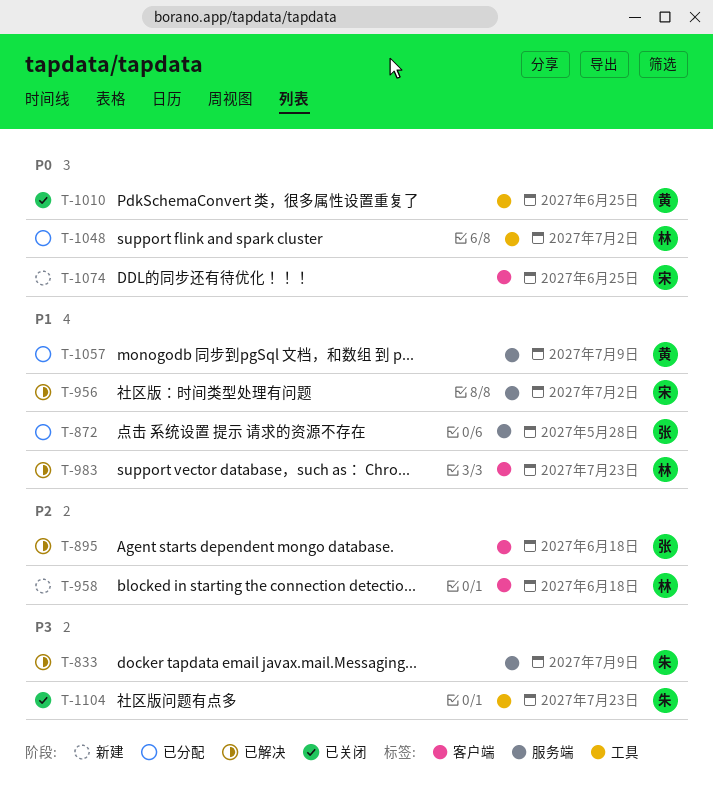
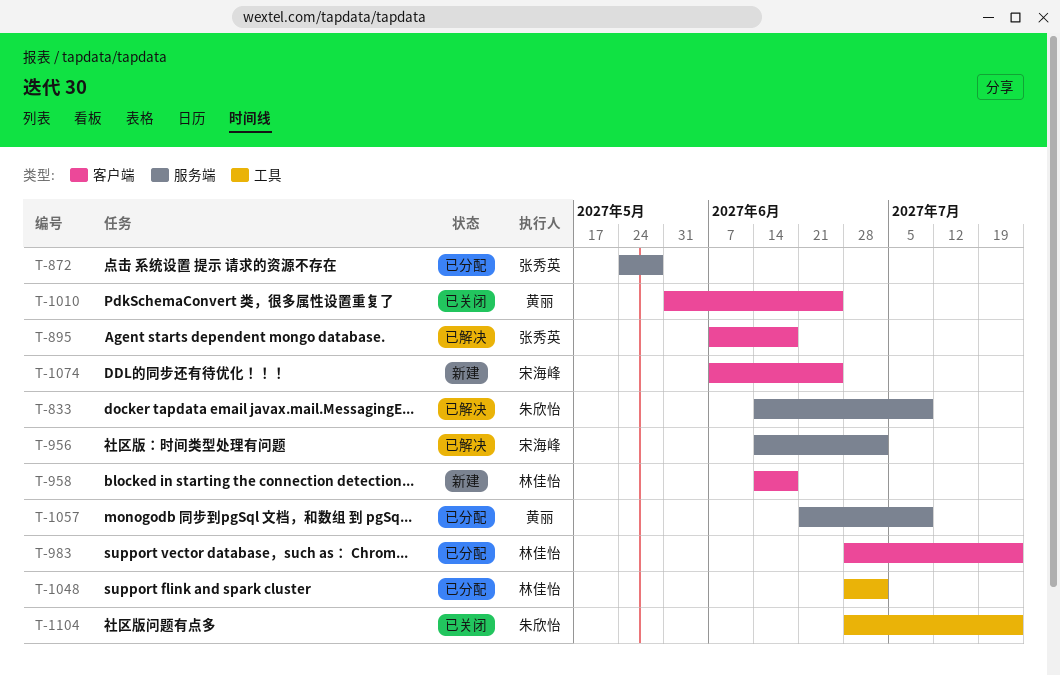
T-983, status: 已解决 -> 已分配
T-1010, label: 工具 -> 客户端

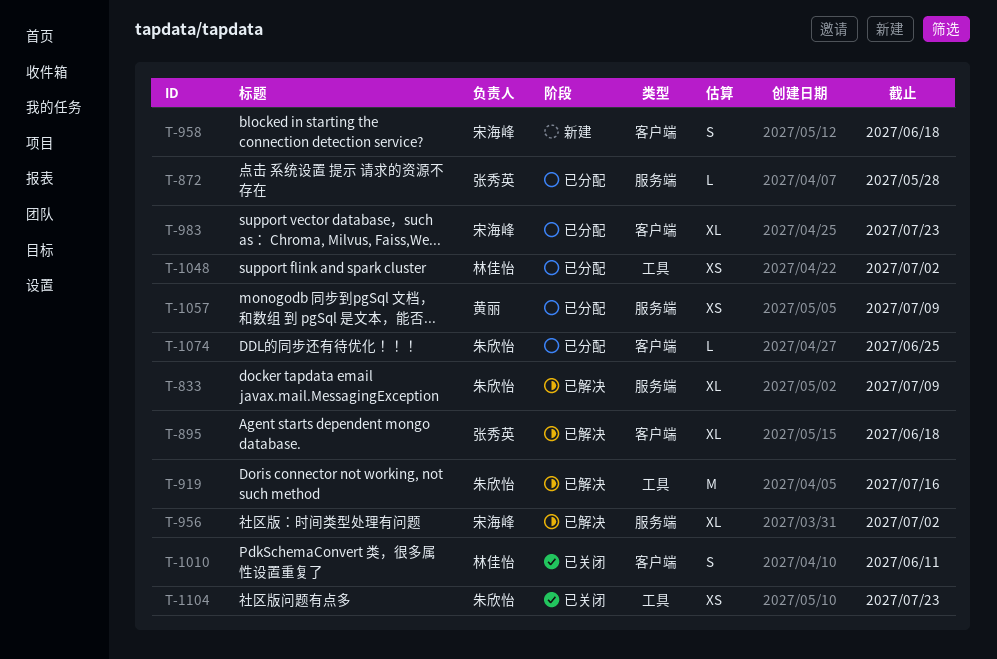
T-919: none -> present
T-958, owner: 林佳怡 -> 宋海峰
T-983, owner: 林佳怡 -> 宋海峰
T-1010, owner: 黄丽 -> 林佳怡
T-1010, due: Jun 25 -> Jun 11
T-1074, status: 新建 -> 已分配
T-1074, owner: 宋海峰 -> 朱欣怡

